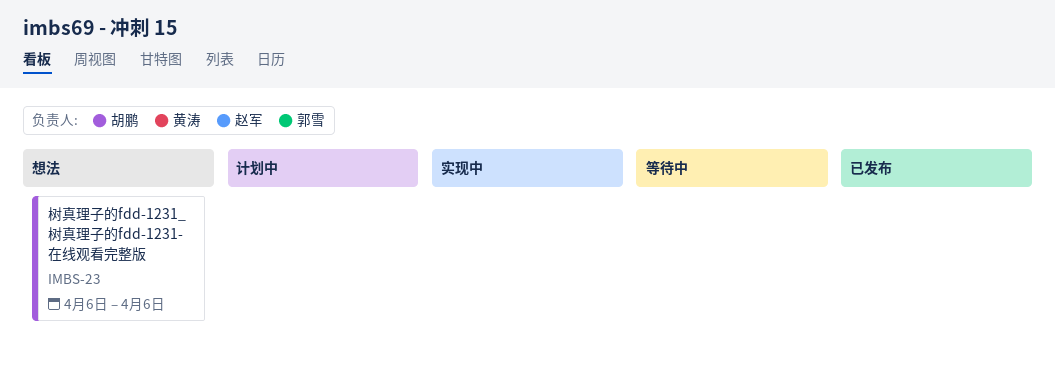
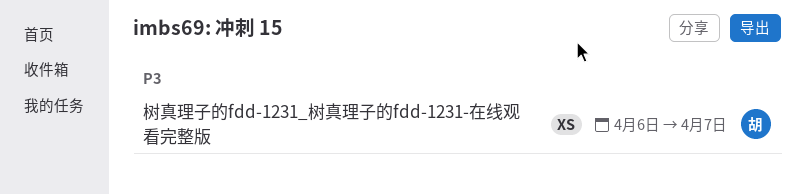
树真理子的fdd-1231_树真理子的fdd-1231-在线观看完整版, due: Apr 6 -> Apr 7

